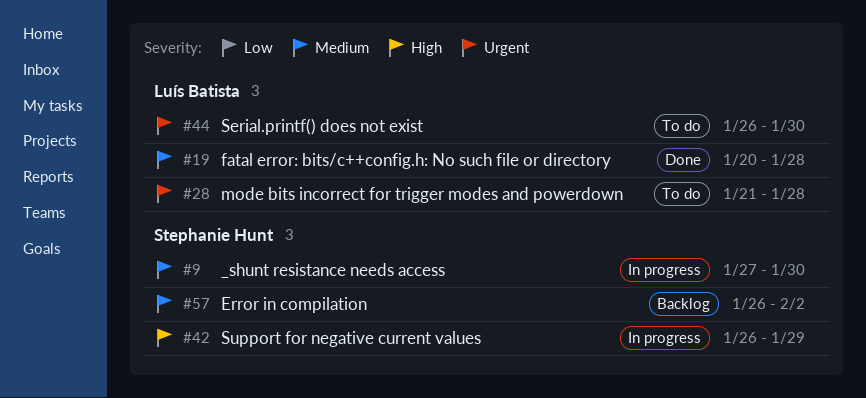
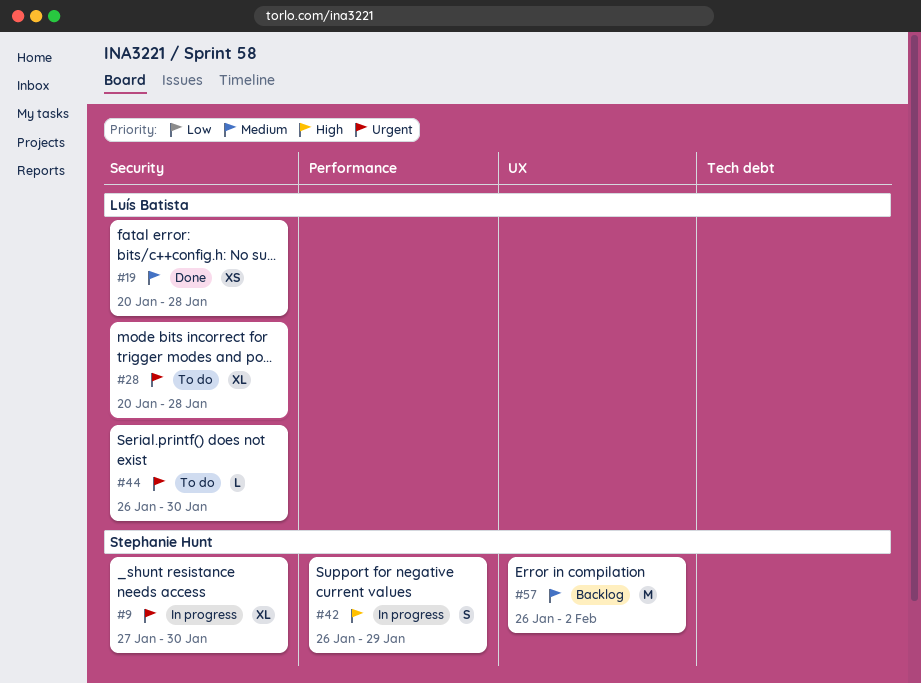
#9, priority: Medium -> Urgent
#28, start: Jan 21 -> Jan 20

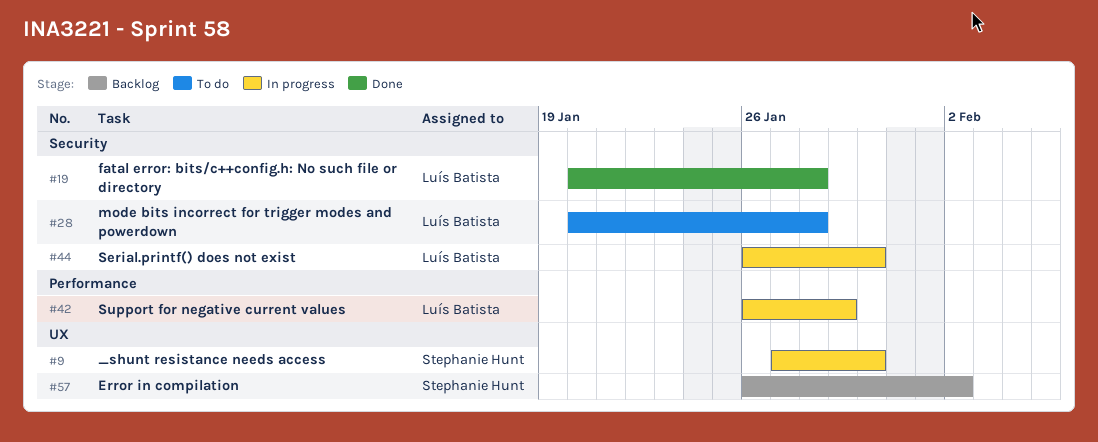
#9, label: Security -> UX
#42, owner: Stephanie Hunt -> Luís Batista
#44, status: To do -> In progress

